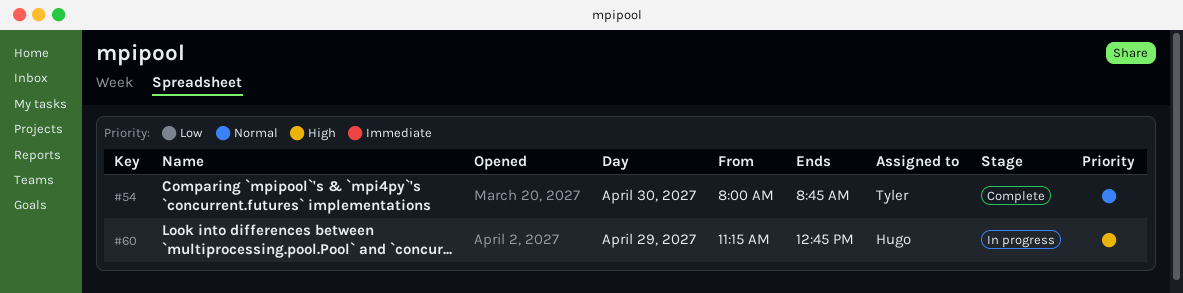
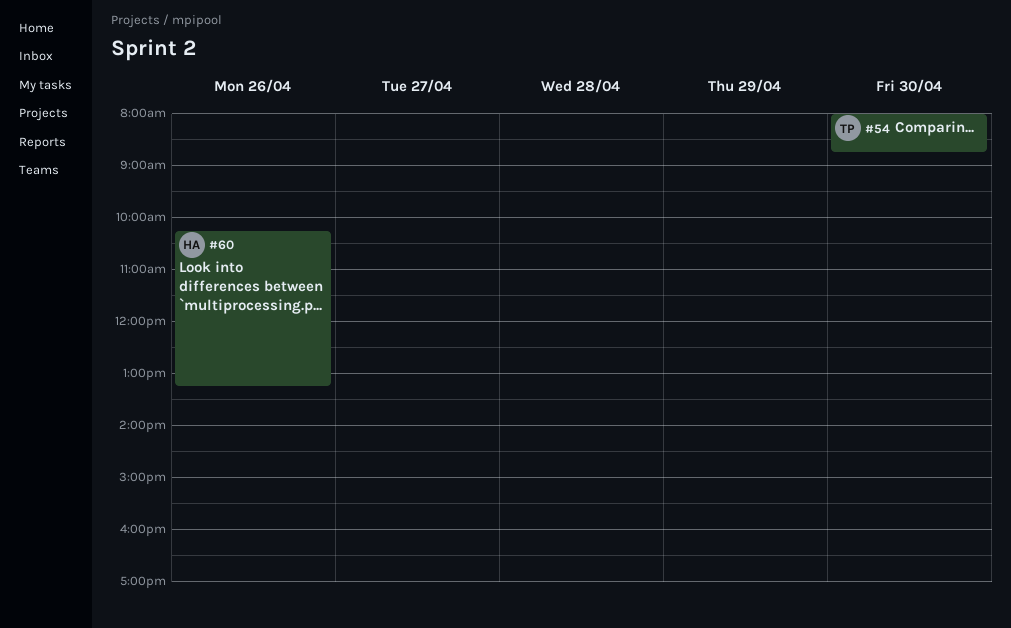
#60, day: Apr 29 -> Apr 26
#60, begins: 11:15 -> 10:15
#60, ends: 12:45 -> 13:15

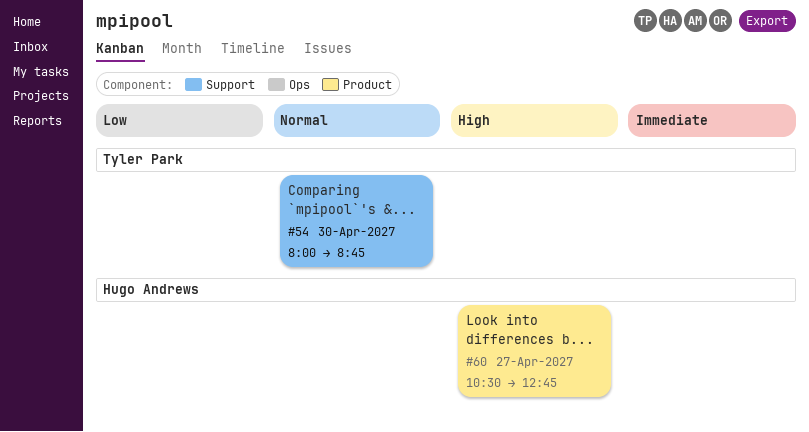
#60, day: Apr 26 -> Apr 27
#60, begins: 10:15 -> 10:30
#60, ends: 13:15 -> 12:45

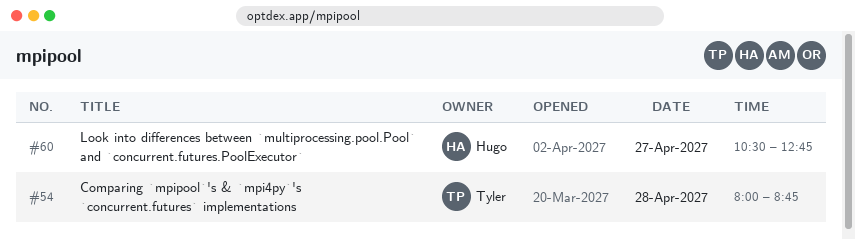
#54, day: Apr 30 -> Apr 28

